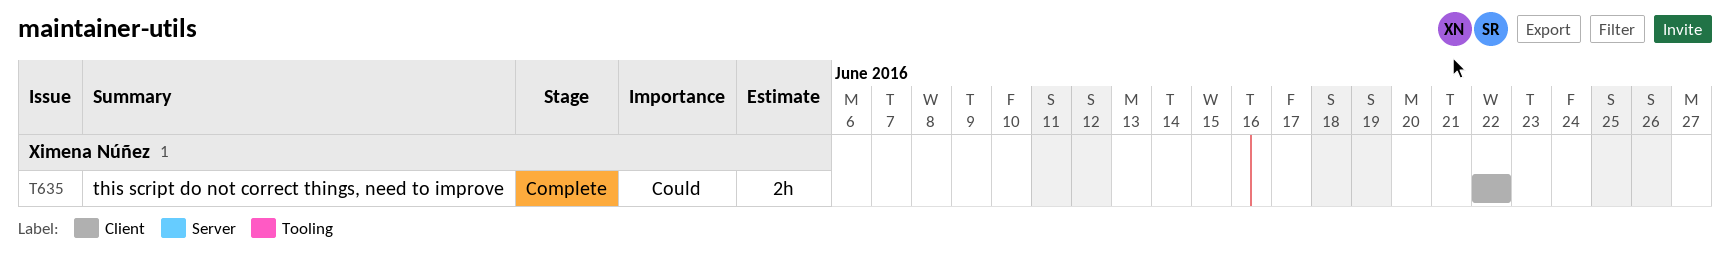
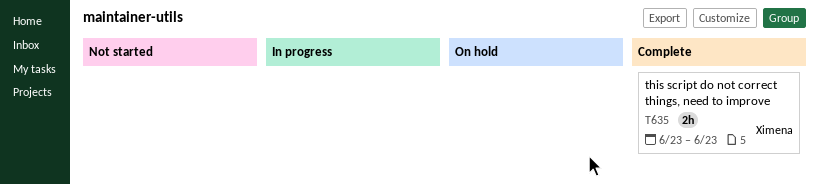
T635, start: Jun 22 -> Jun 23
T635, due: Jun 22 -> Jun 23

